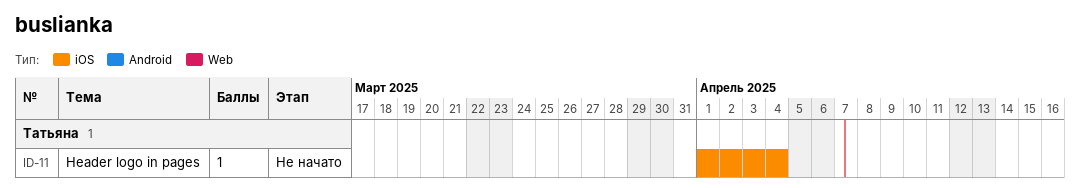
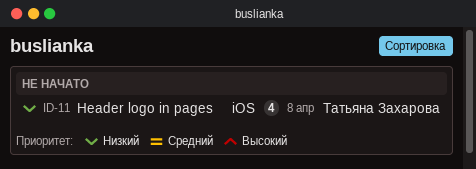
ID-11, estimate: 1 -> 4
ID-11, due: Apr 4 -> Apr 8

